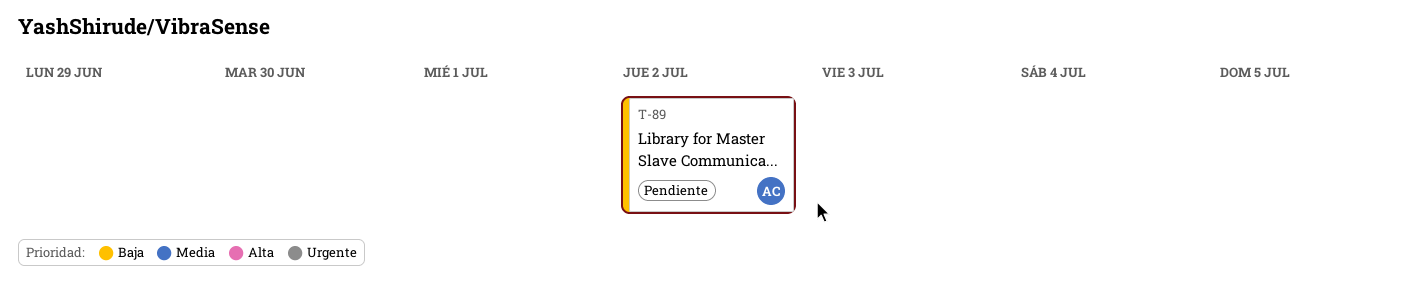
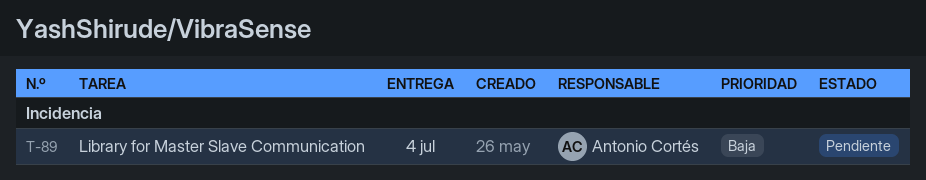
T-89, due: Jul 2 -> Jul 4

